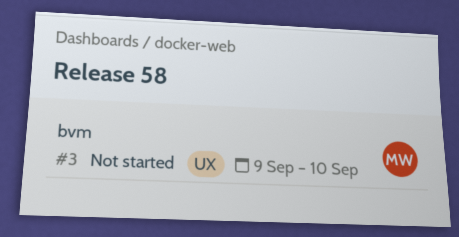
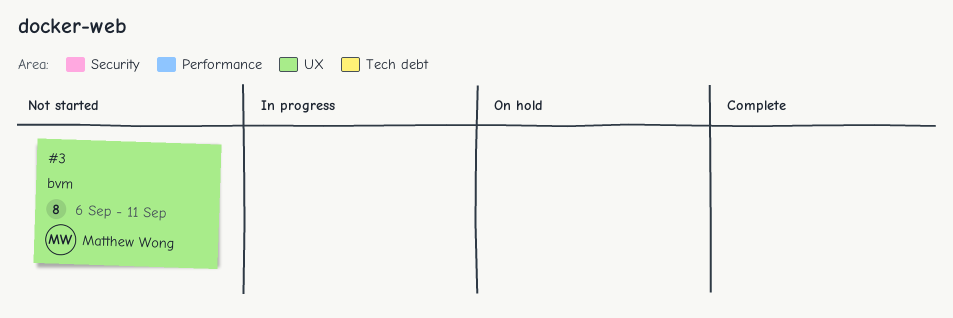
#3, start: Sep 9 -> Sep 6
#3, due: Sep 10 -> Sep 11

